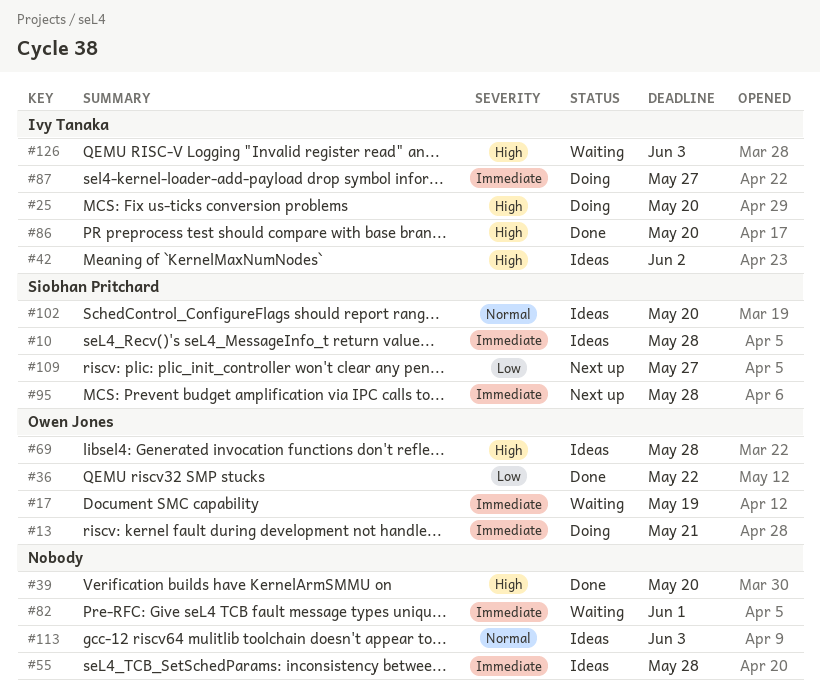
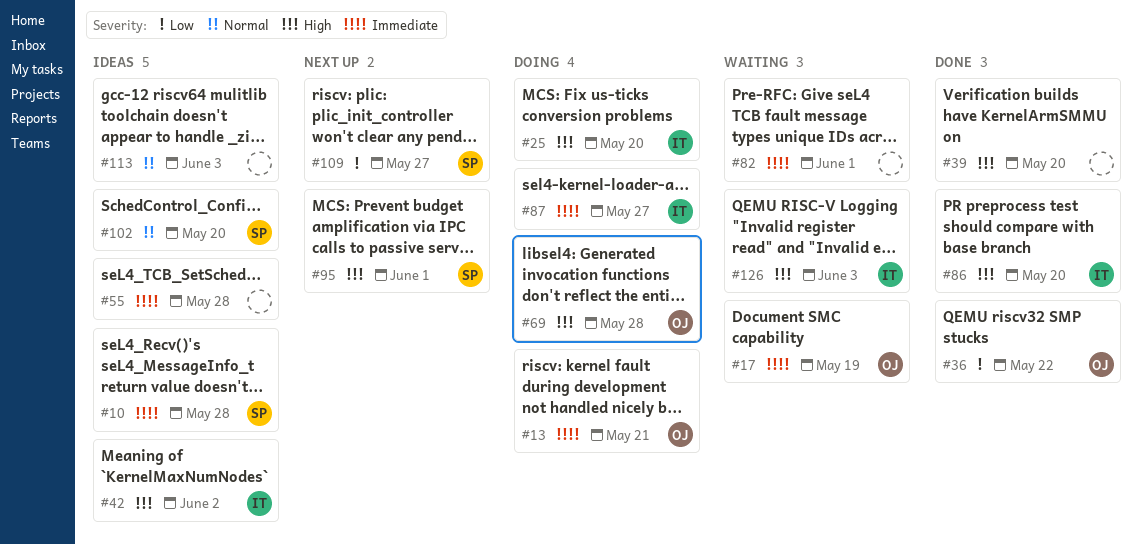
#69, status: Ideas -> Doing
#95, priority: Immediate -> High
#95, due: May 28 -> Jun 1

